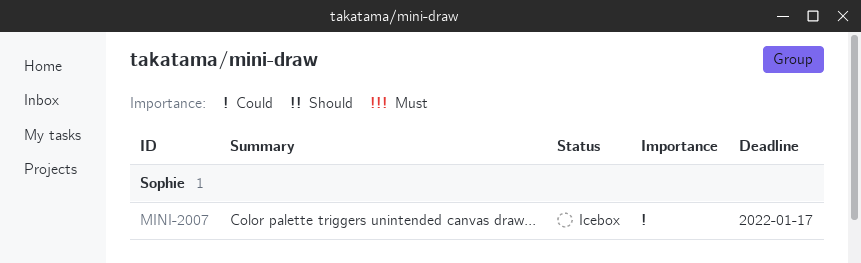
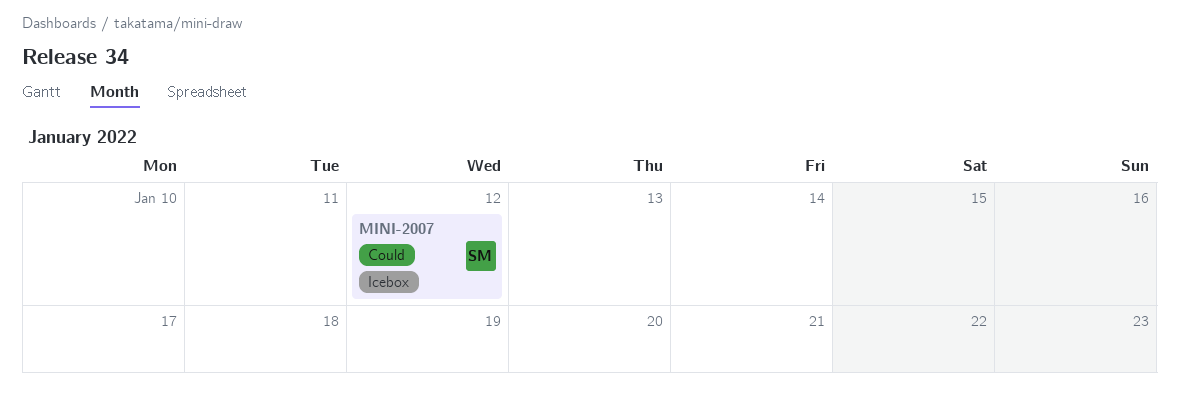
MINI-2007, due: Jan 17 -> Jan 12

